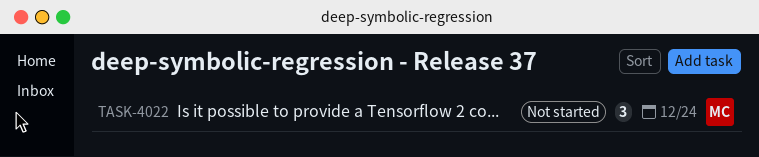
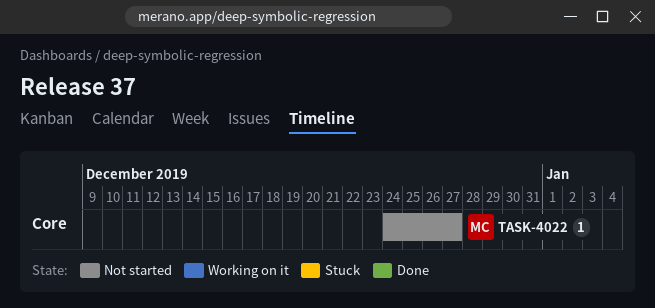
TASK-4022, estimate: 3 -> 1
TASK-4022, due: Dec 24 -> Dec 27

